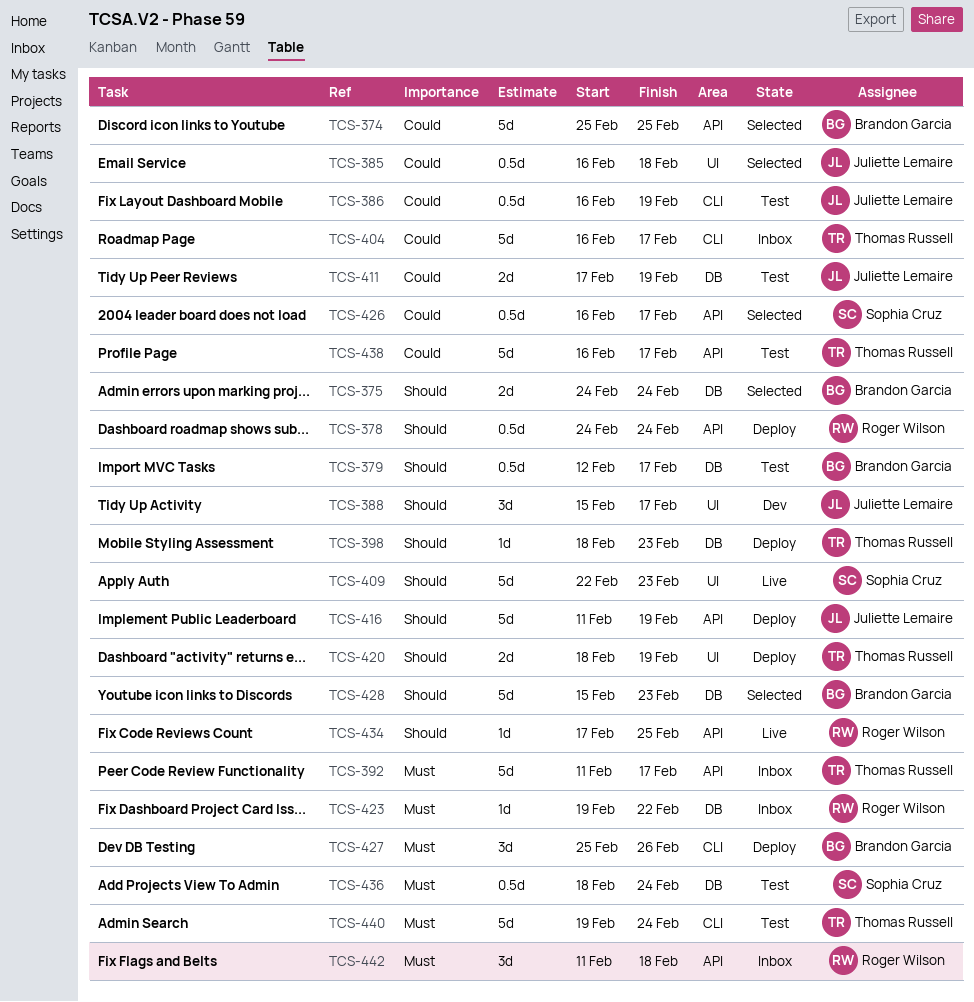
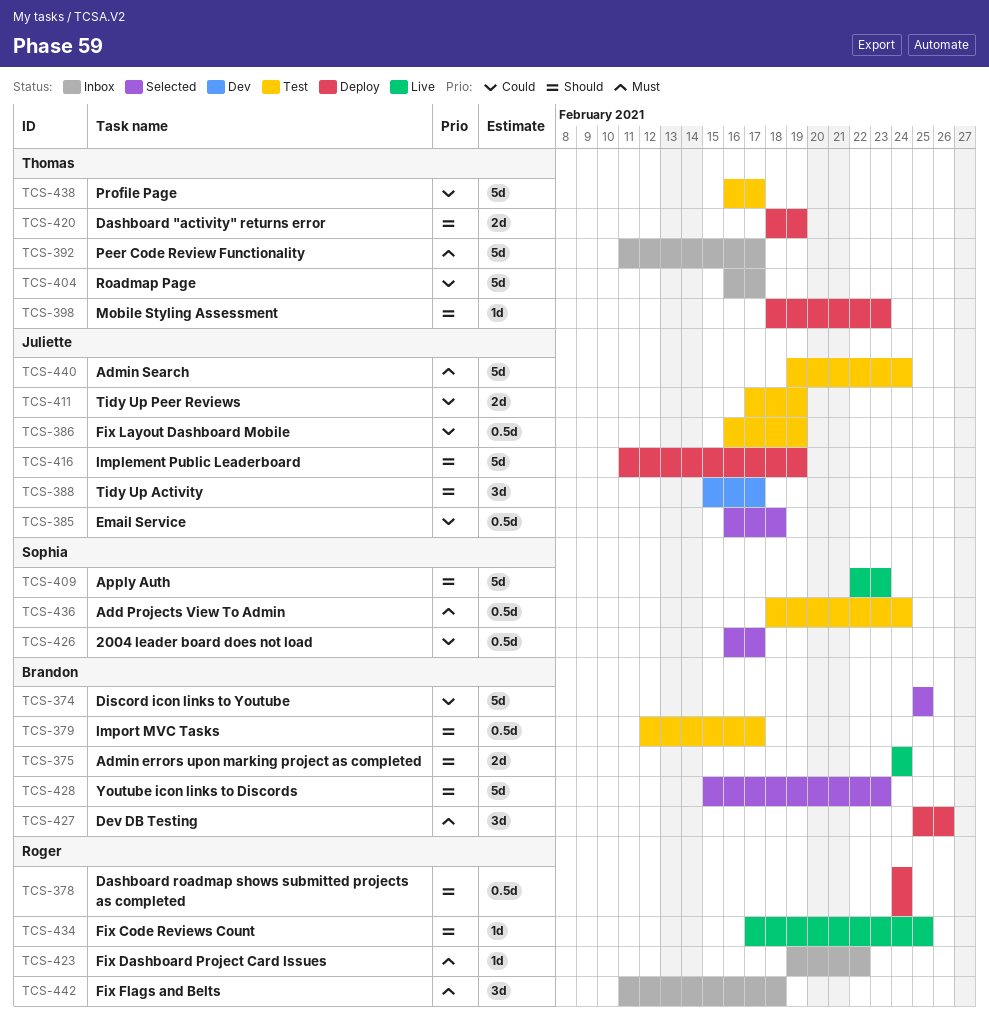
TCS-375, status: Selected -> Live
TCS-440, owner: Thomas Russell -> Juliette Lemaire

